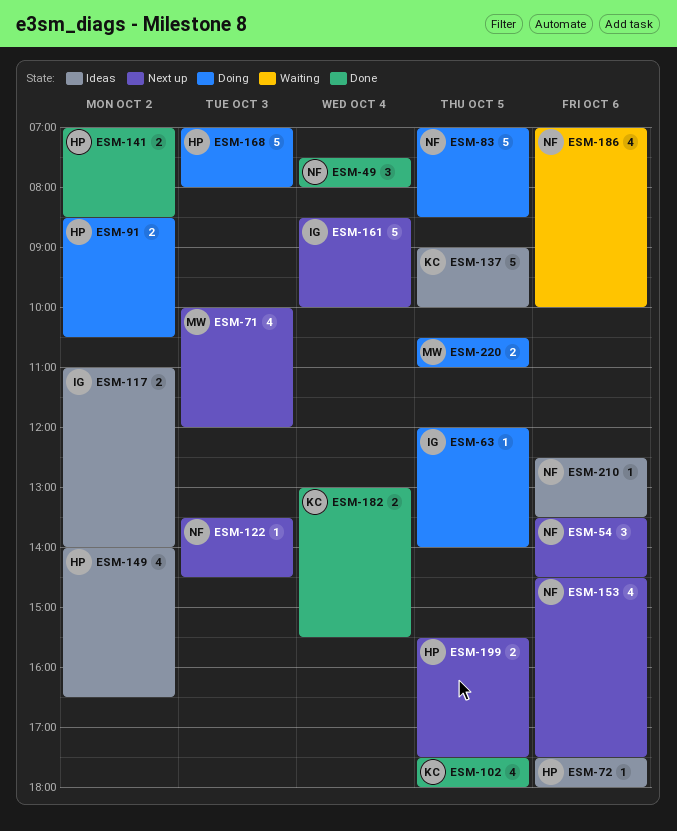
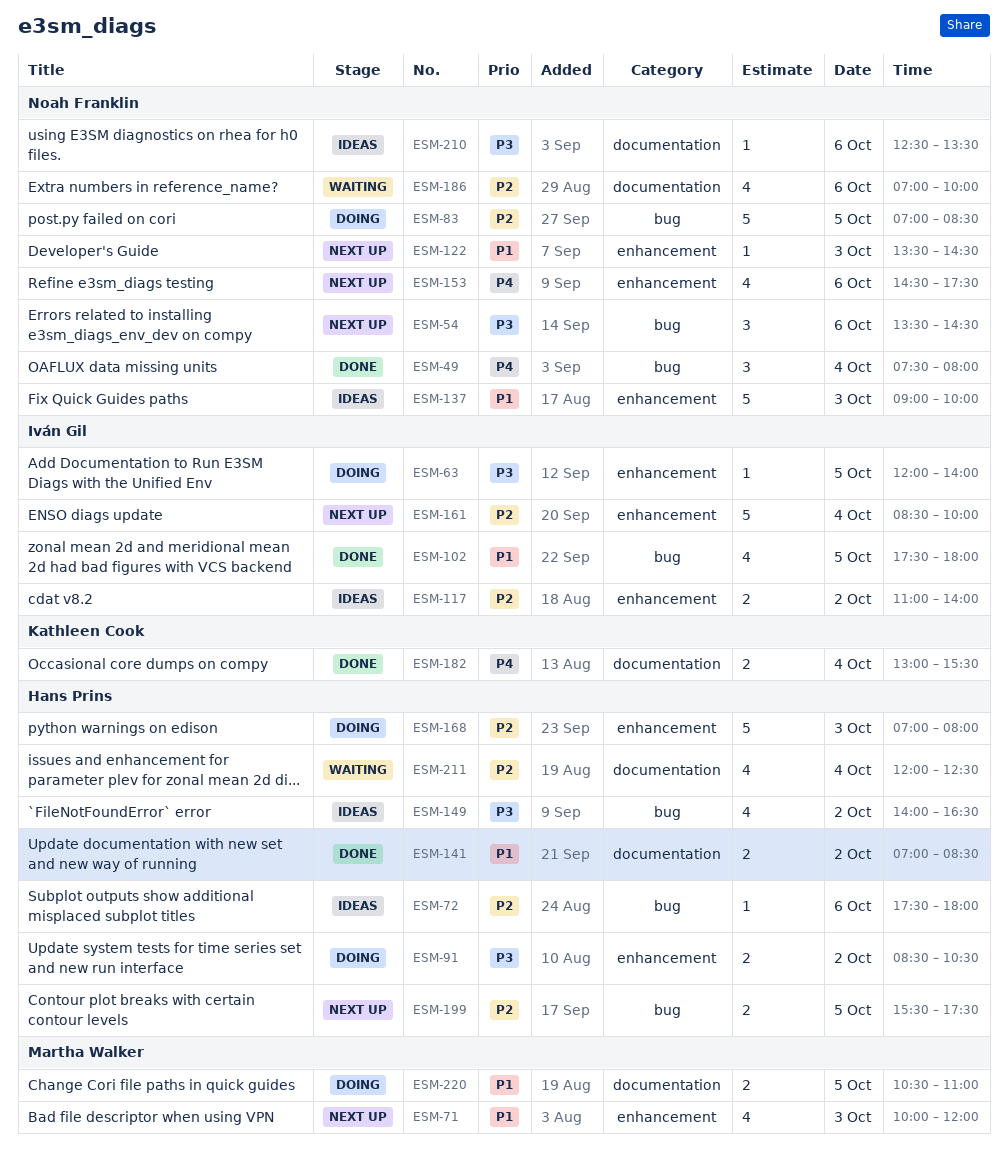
ESM-102, owner: Kathleen Cook -> Iván Gil
ESM-137, owner: Kathleen Cook -> Noah Franklin
ESM-137, day: Oct 5 -> Oct 3
ESM-211: none -> present

